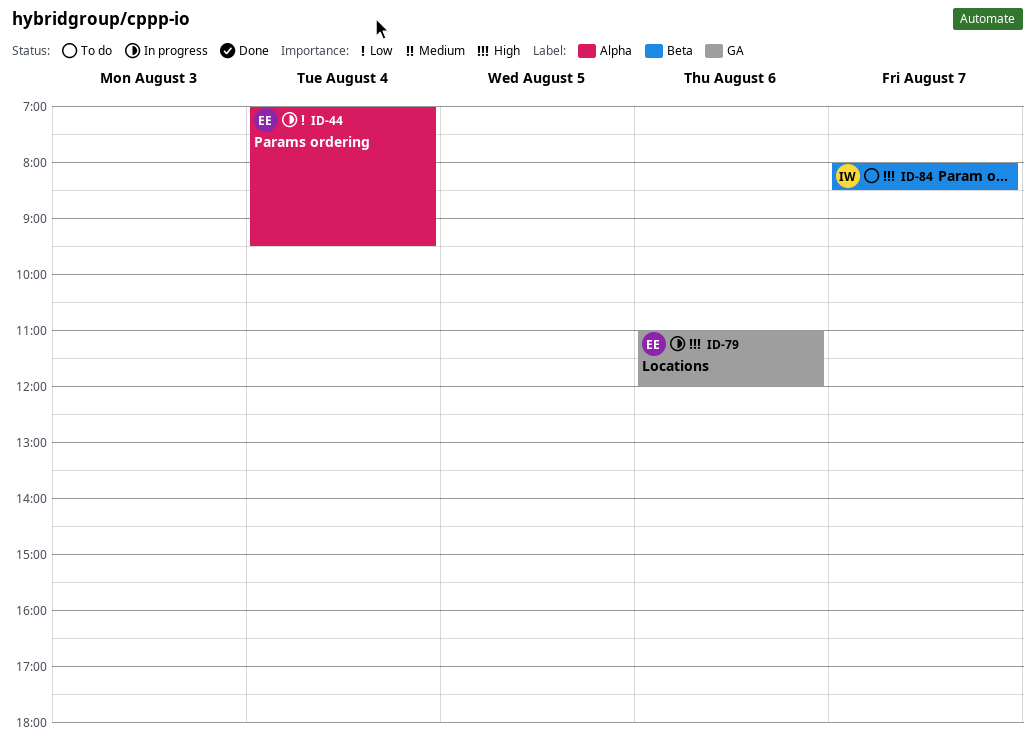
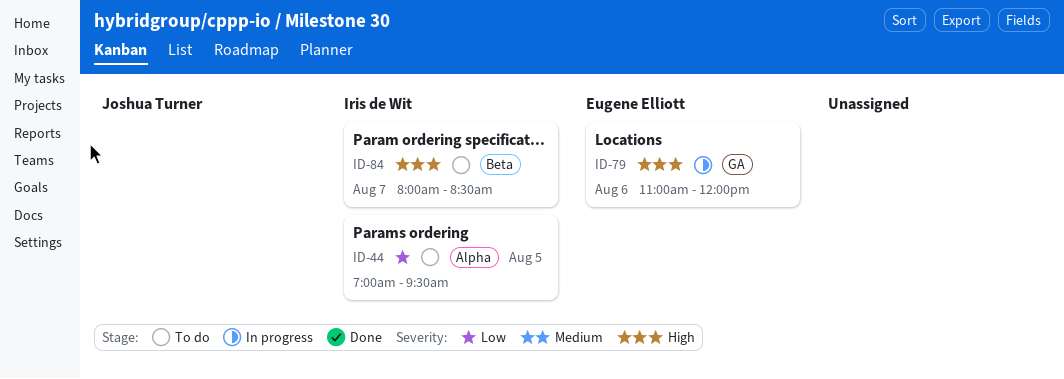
ID-44, status: In progress -> To do
ID-44, owner: Eugene Elliott -> Iris de Wit
ID-44, day: Aug 4 -> Aug 5

